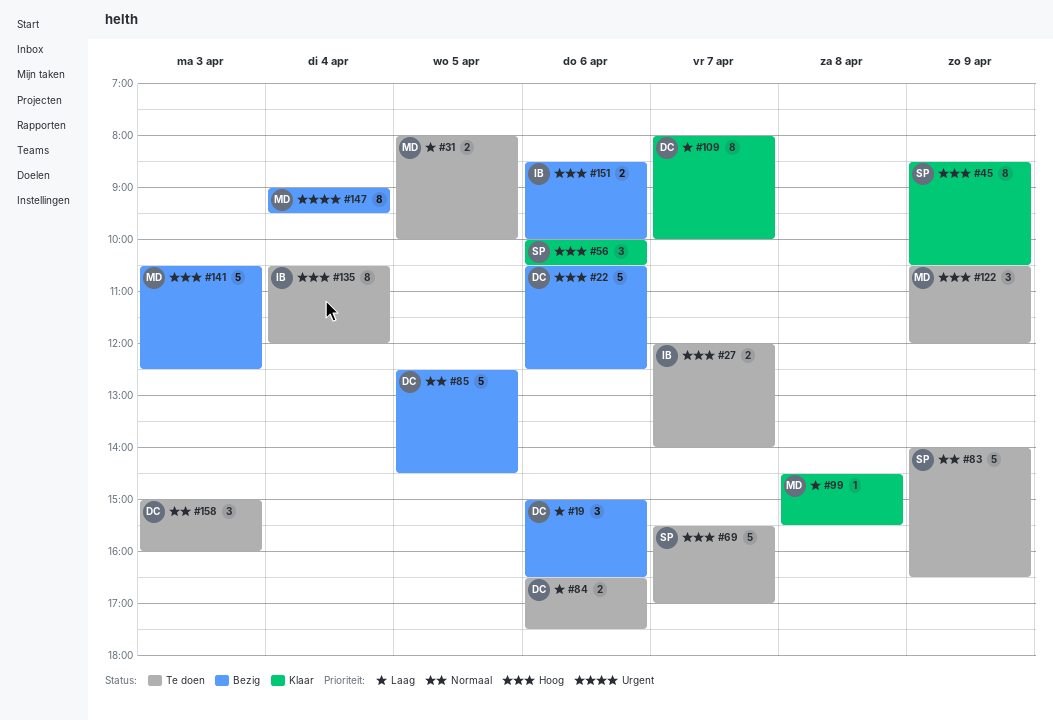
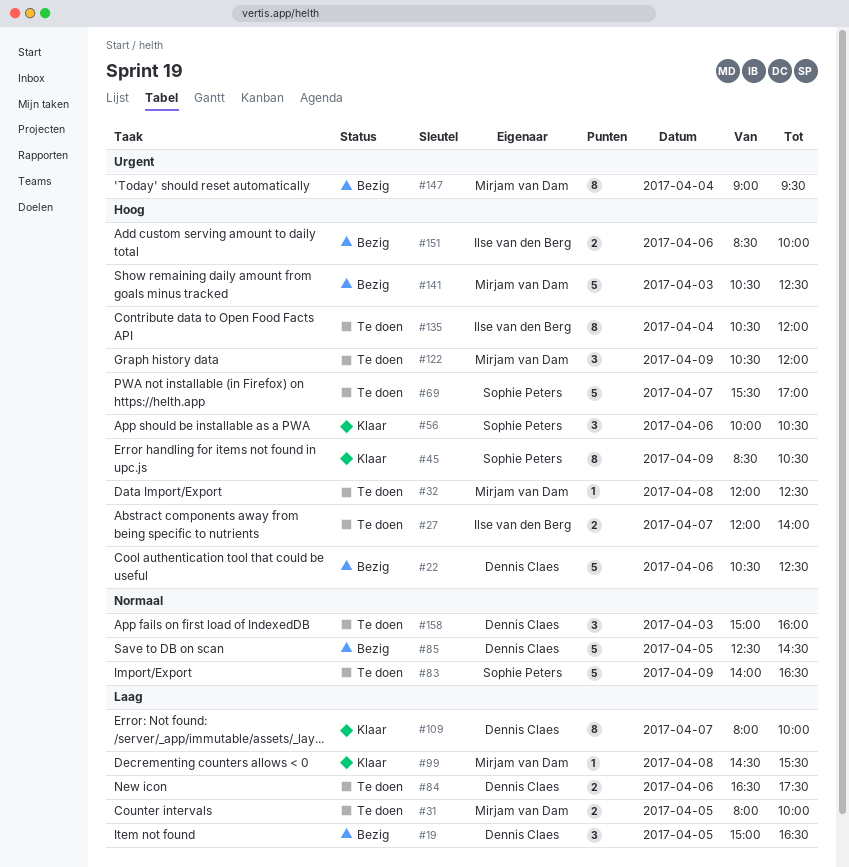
#19, day: Apr 6 -> Apr 5
#32: none -> present

